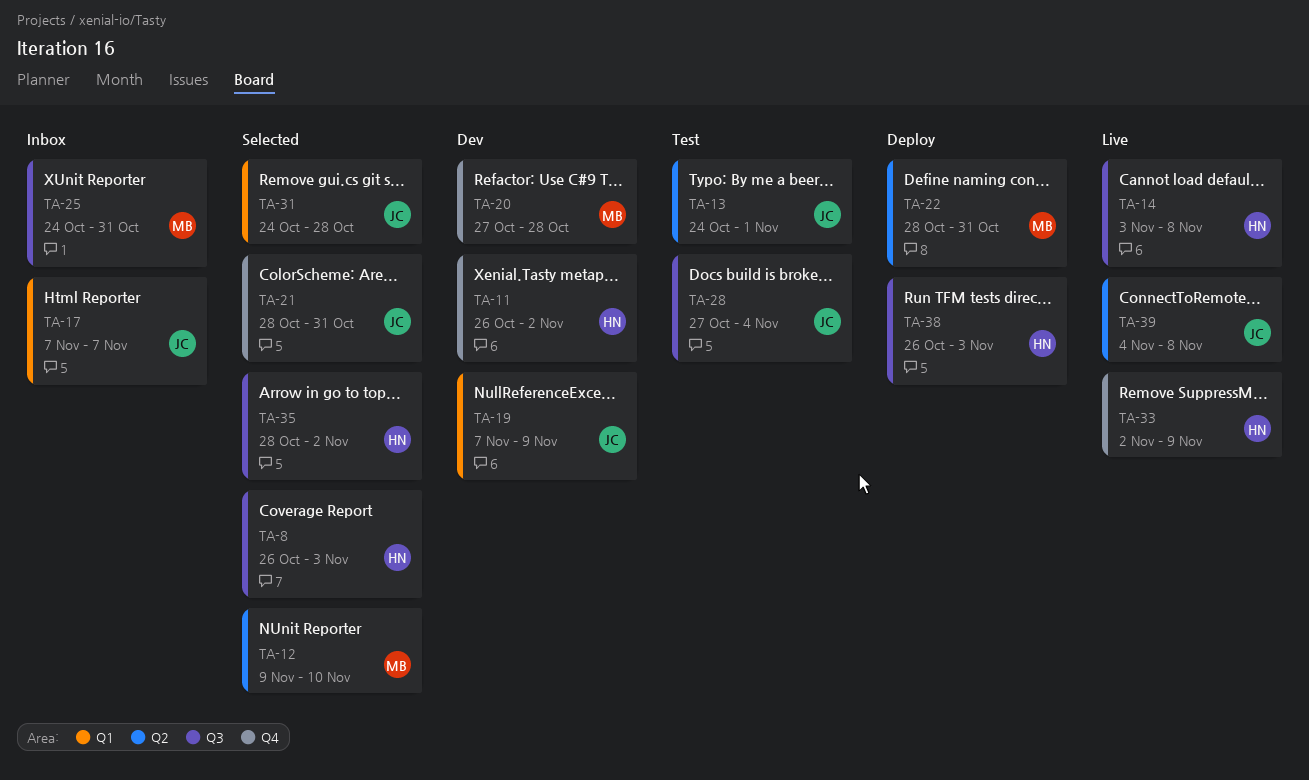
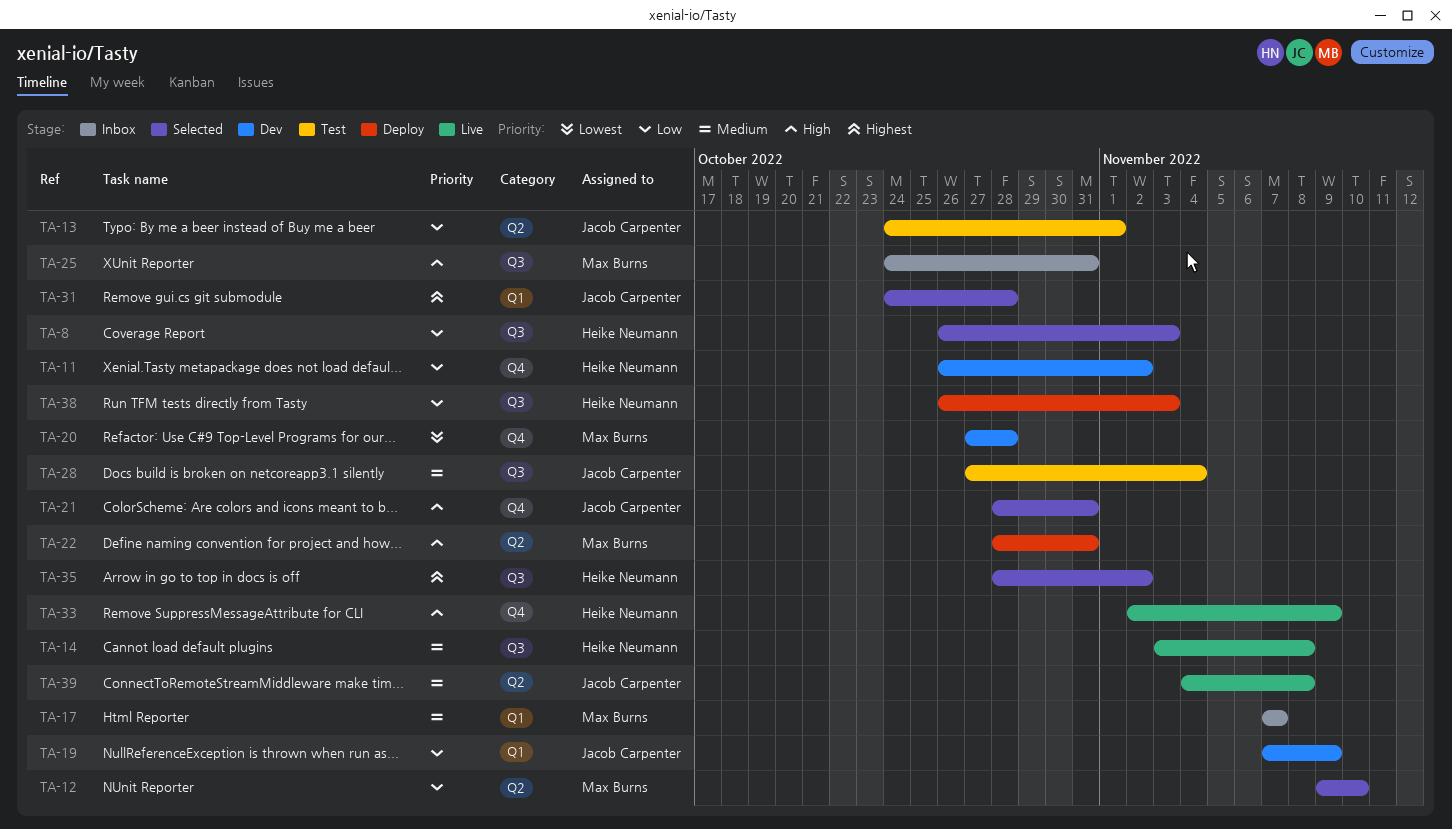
TA-17, owner: Jacob Carpenter -> Max Burns

